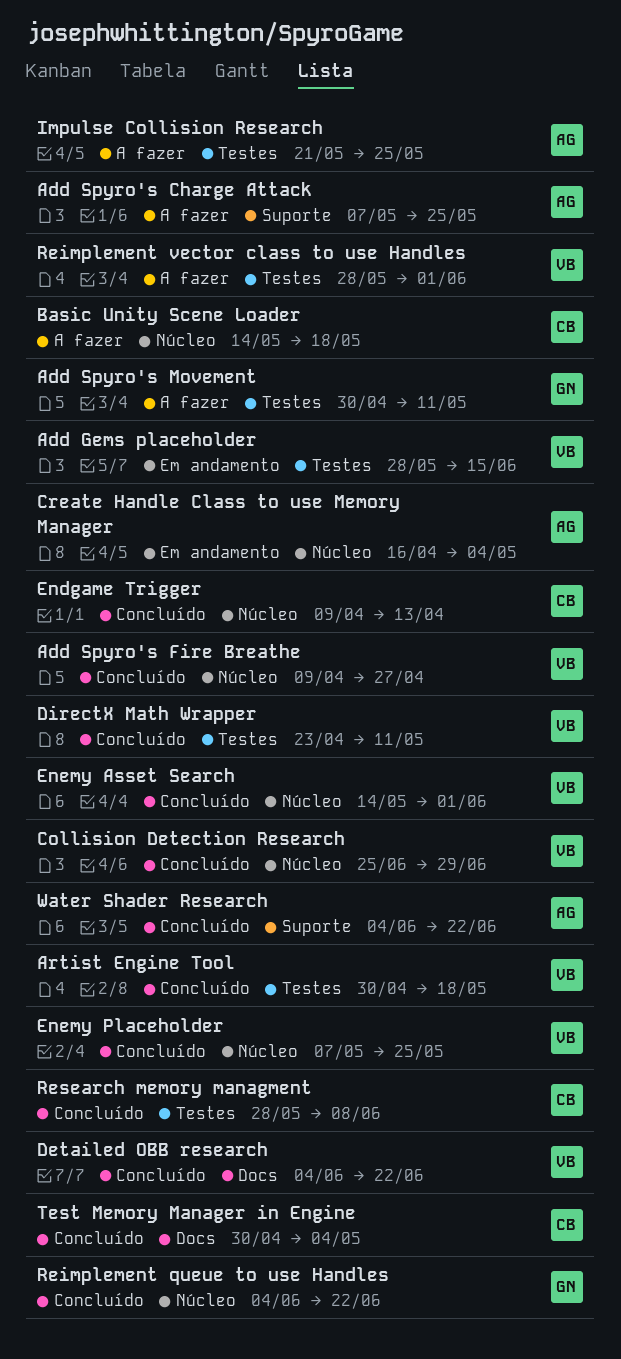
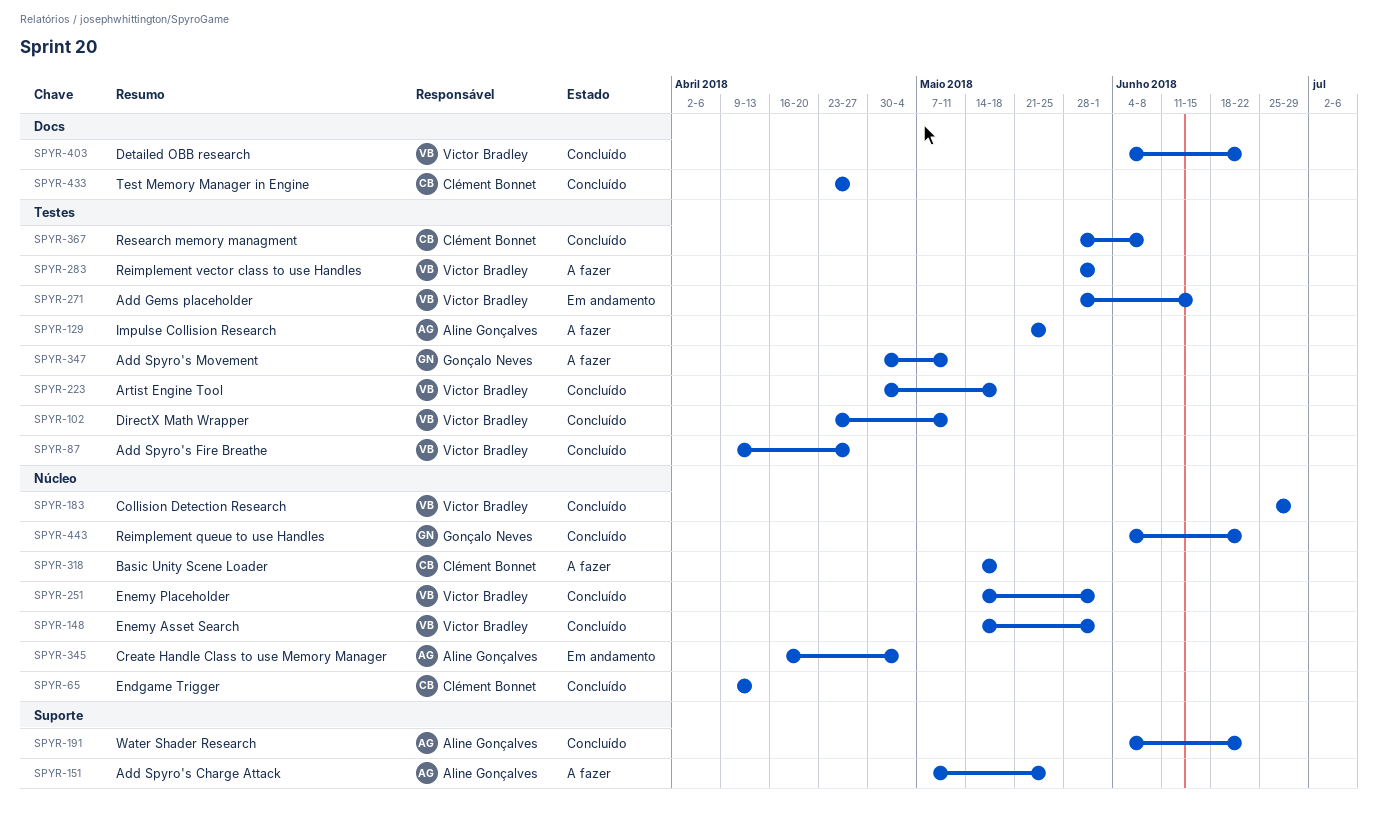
Add Spyro's Fire Breathe, label: Núcleo -> Testes
Enemy Placeholder, start: May 7 -> May 14
Enemy Placeholder, due: May 25 -> Jun 1
Test Memory Manager in Engine, start: Apr 30 -> Apr 23
Test Memory Manager in Engine, due: May 4 -> Apr 27

